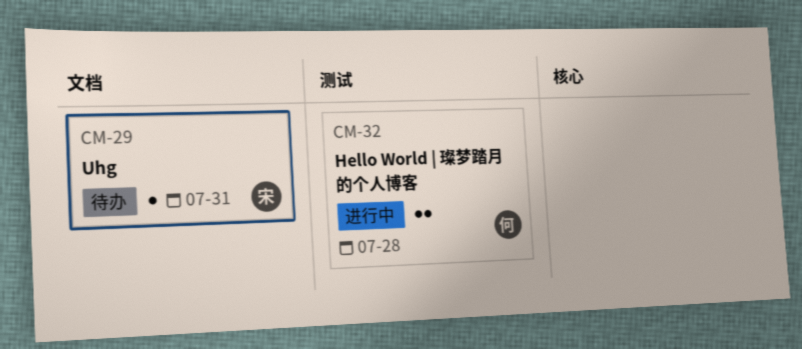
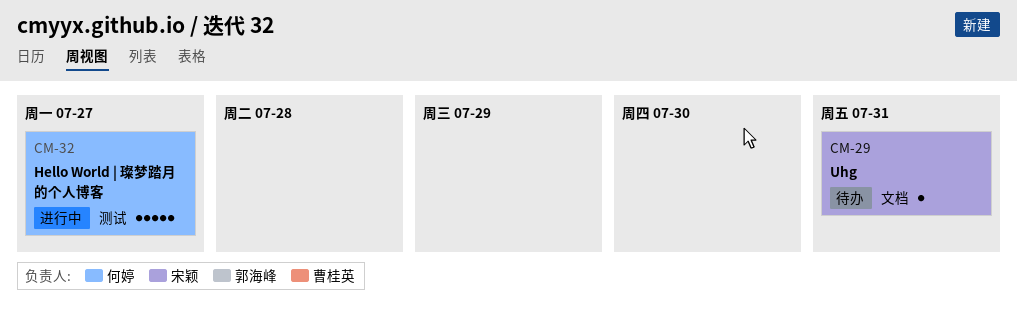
CM-32, estimate: 2 -> 5
CM-32, due: Jul 28 -> Jul 27

